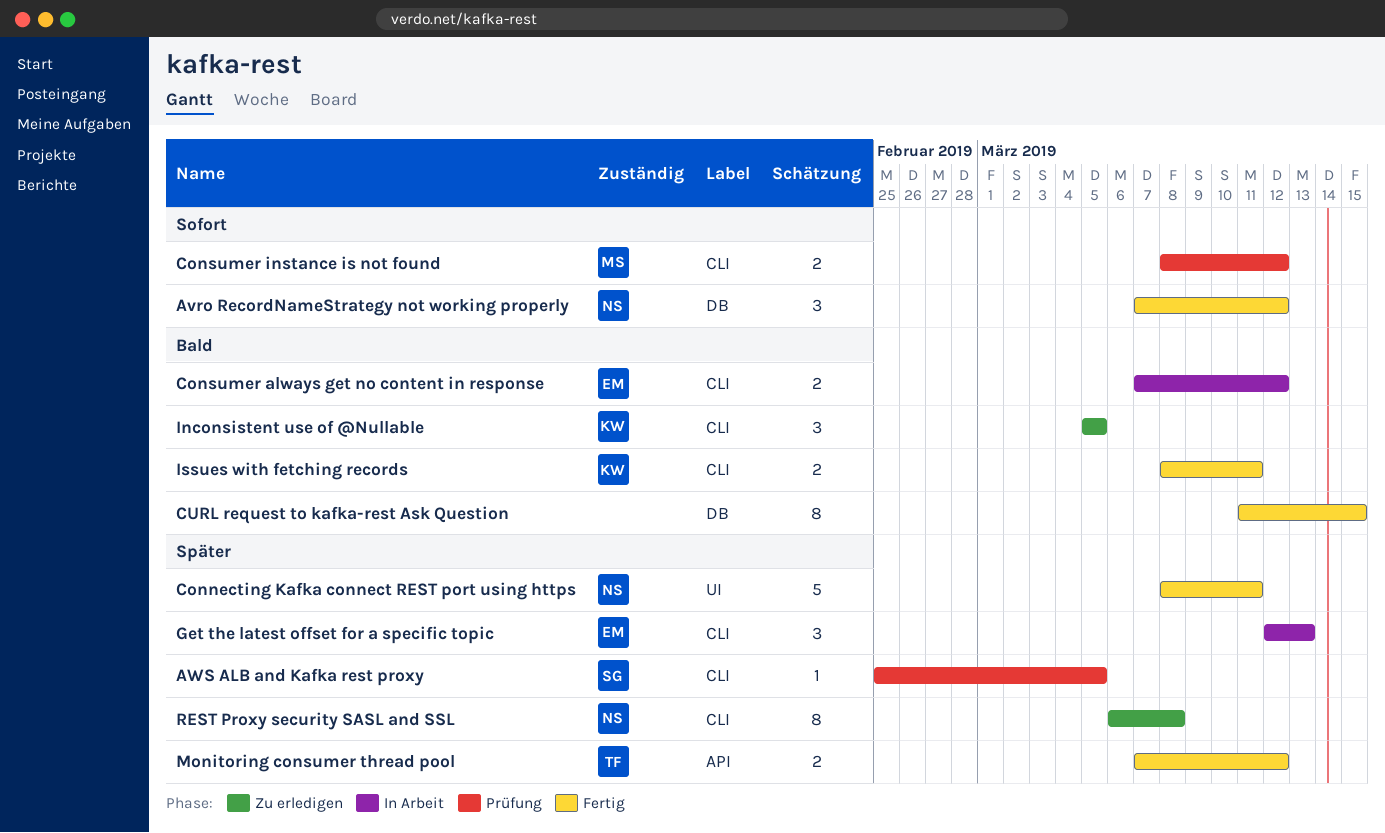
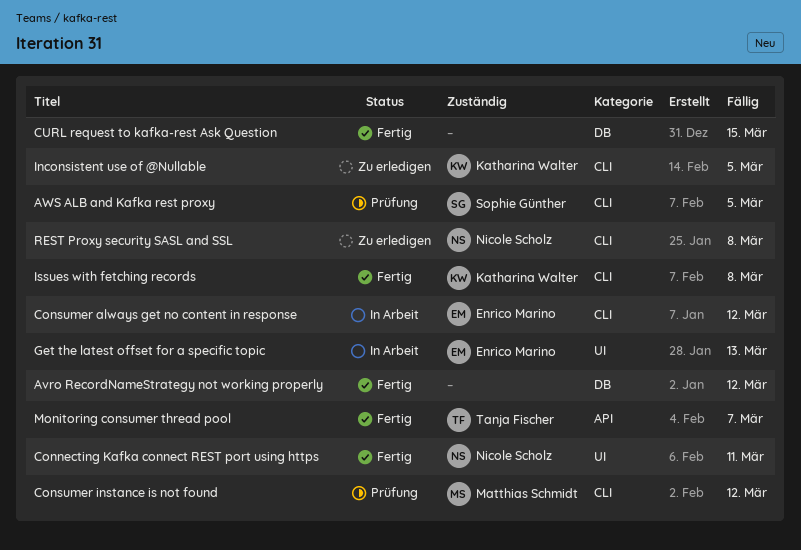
Avro RecordNameStrategy not working properly, owner: Nicole Scholz -> none
Get the latest offset for a specific topic, label: CLI -> UI
Issues with fetching records, due: Mar 11 -> Mar 8
Monitoring consumer thread pool, due: Mar 12 -> Mar 7

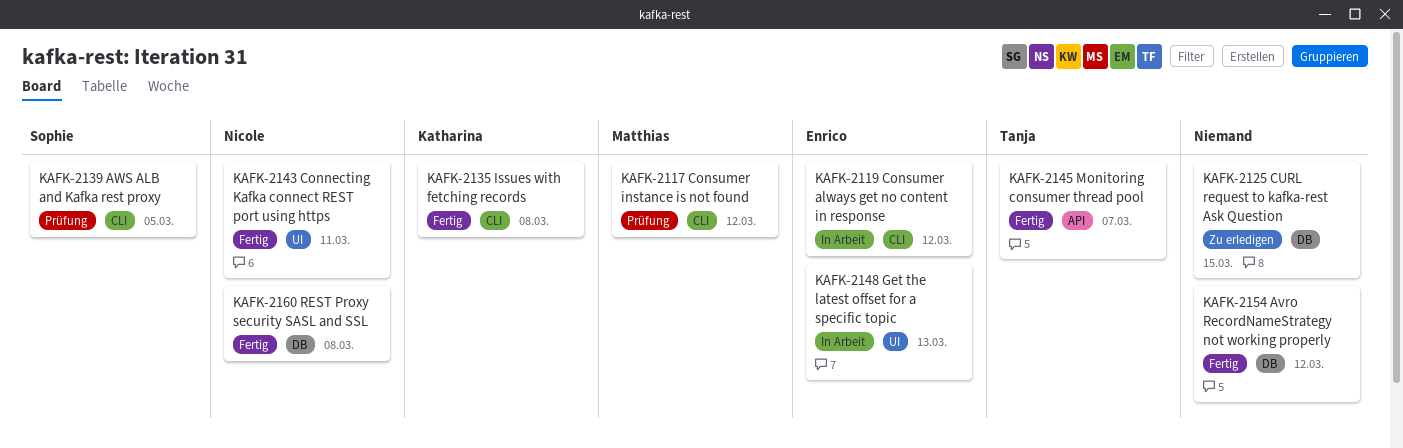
CURL request to kafka-rest Ask Question, status: Fertig -> Zu erledigen
Inconsistent use of @Nullable: present -> none
REST Proxy security SASL and SSL, status: Zu erledigen -> Fertig
REST Proxy security SASL and SSL, label: CLI -> DB

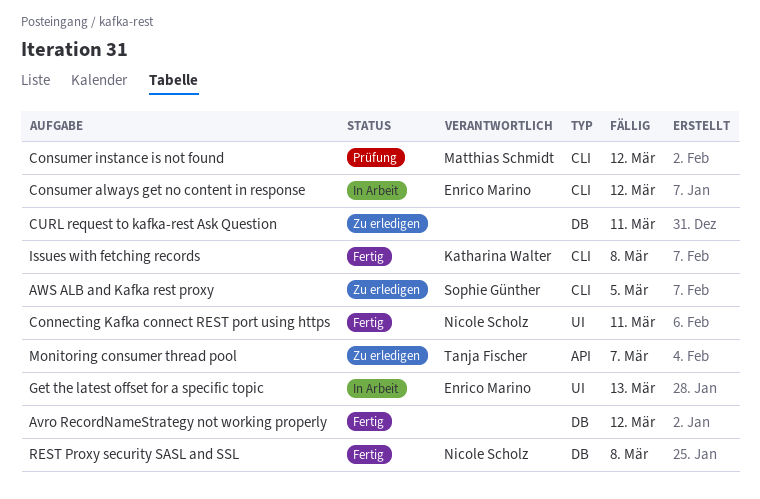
AWS ALB and Kafka rest proxy, status: Prüfung -> Zu erledigen
CURL request to kafka-rest Ask Question, due: Mar 15 -> Mar 11
Monitoring consumer thread pool, status: Fertig -> Zu erledigen

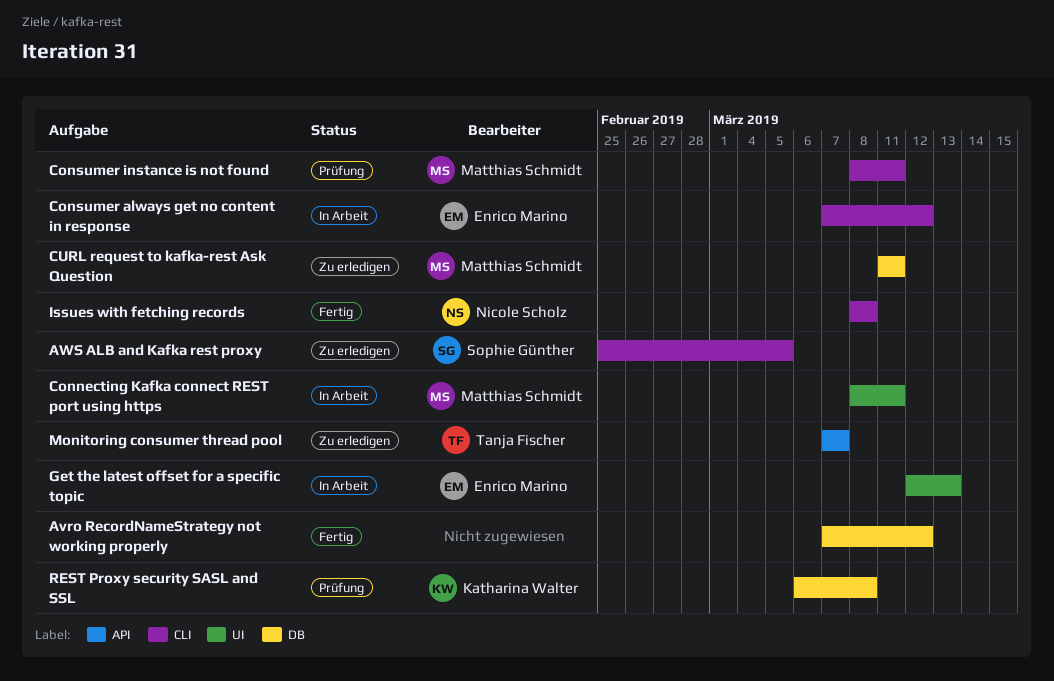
Connecting Kafka connect REST port using https, status: Fertig -> In Arbeit
Connecting Kafka connect REST port using https, owner: Nicole Scholz -> Matthias Schmidt
Consumer instance is not found, due: Mar 12 -> Mar 11
CURL request to kafka-rest Ask Question, owner: none -> Matthias Schmidt
Issues with fetching records, owner: Katharina Walter -> Nicole Scholz
REST Proxy security SASL and SSL, status: Fertig -> Prüfung
REST Proxy security SASL and SSL, owner: Nicole Scholz -> Katharina Walter

